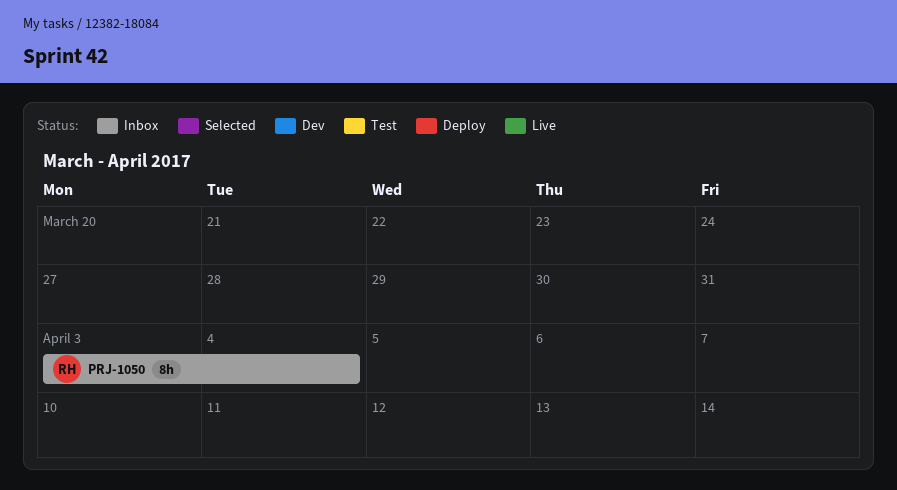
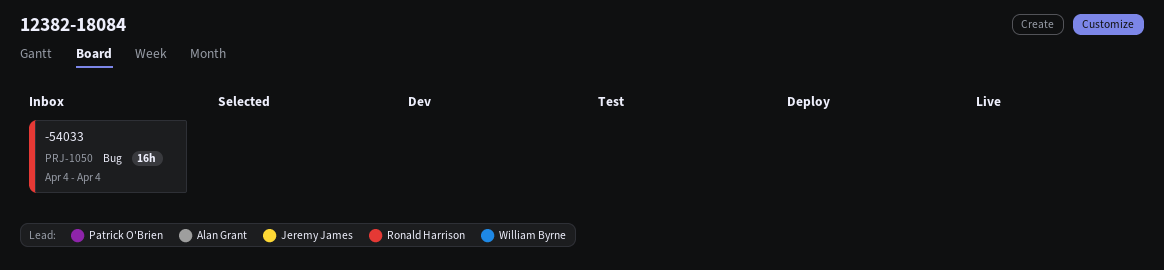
PRJ-1050, estimate: 8h -> 16h
PRJ-1050, start: Apr 3 -> Apr 4

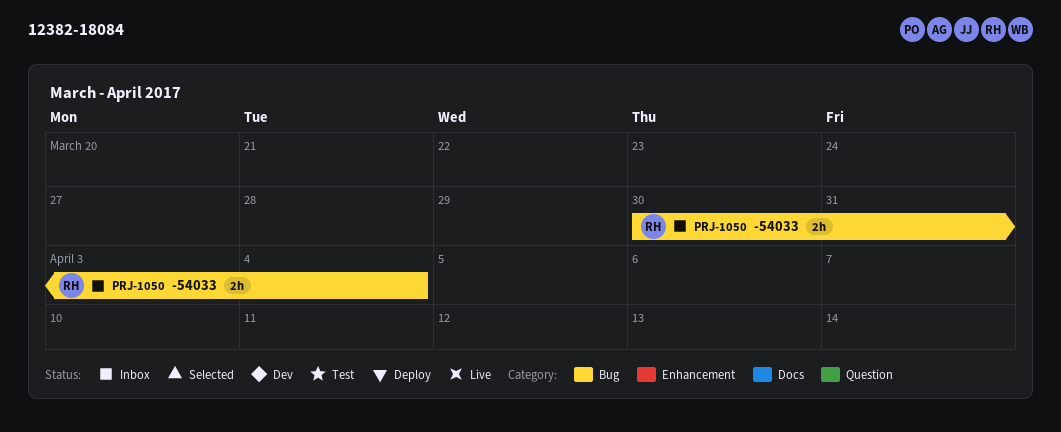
PRJ-1050, estimate: 16h -> 2h
PRJ-1050, start: Apr 4 -> Mar 30

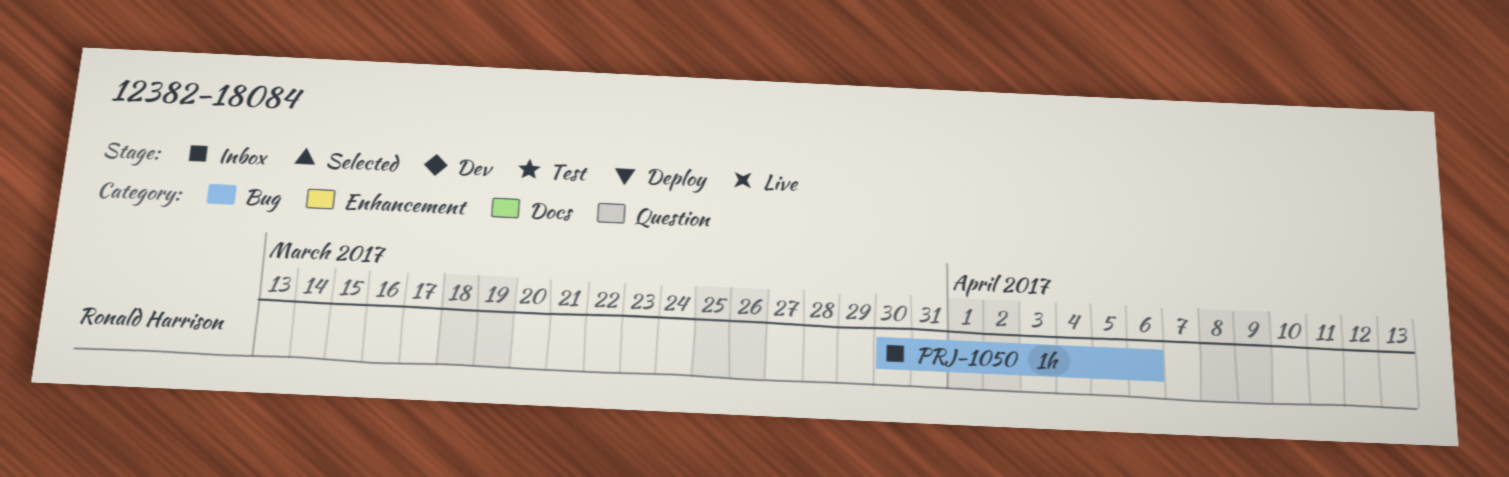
PRJ-1050, estimate: 2h -> 1h
PRJ-1050, due: Apr 4 -> Apr 6

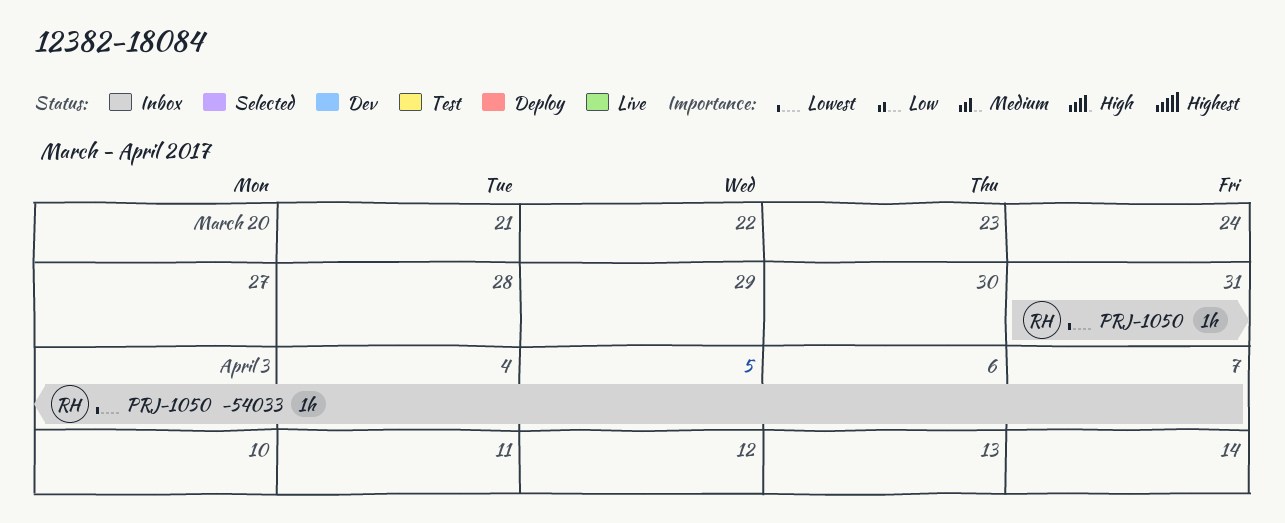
PRJ-1050, start: Mar 30 -> Mar 31
PRJ-1050, due: Apr 6 -> Apr 7

